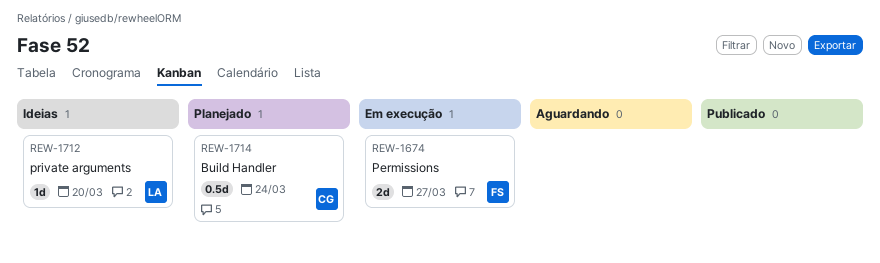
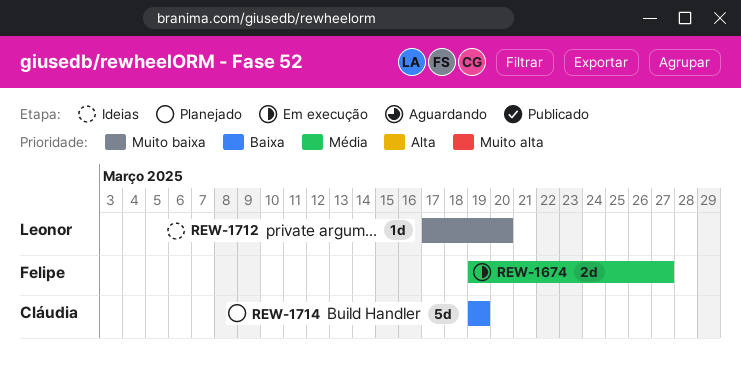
REW-1714, estimate: 0.5d -> 5d
REW-1714, due: Mar 24 -> Mar 19

